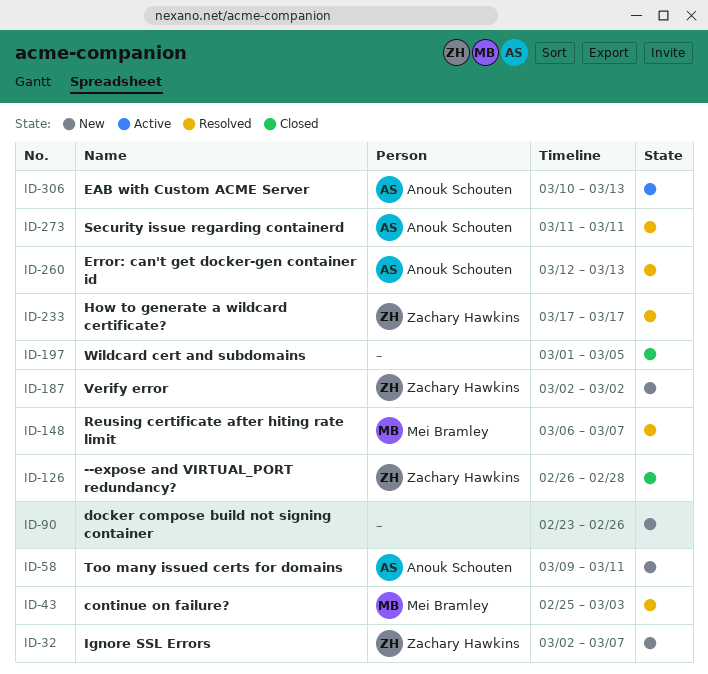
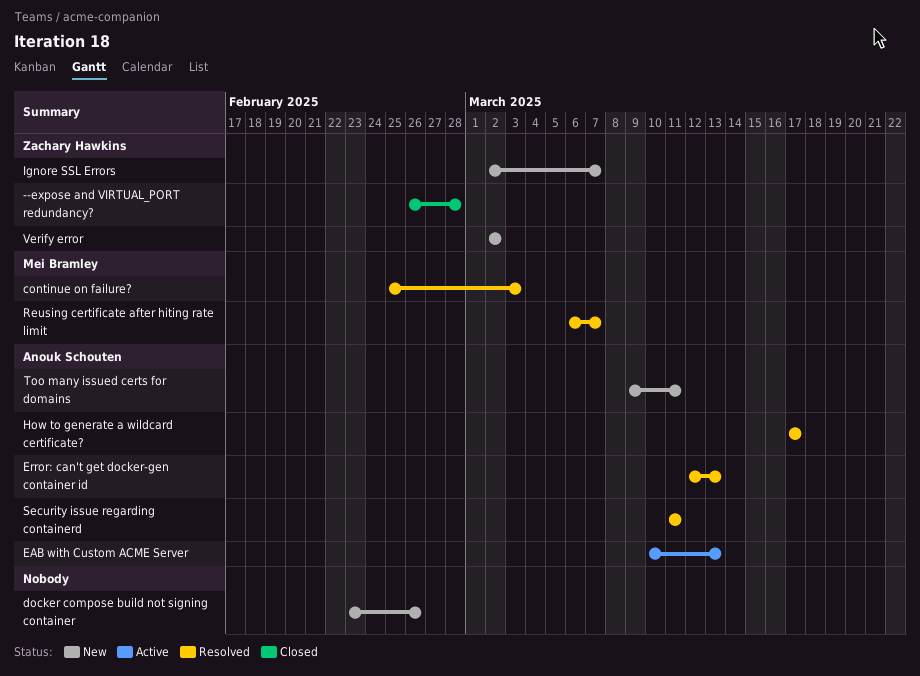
How to generate a wildcard certificate?, owner: Zachary Hawkins -> Anouk Schouten
Wildcard cert and subdomains: present -> none

